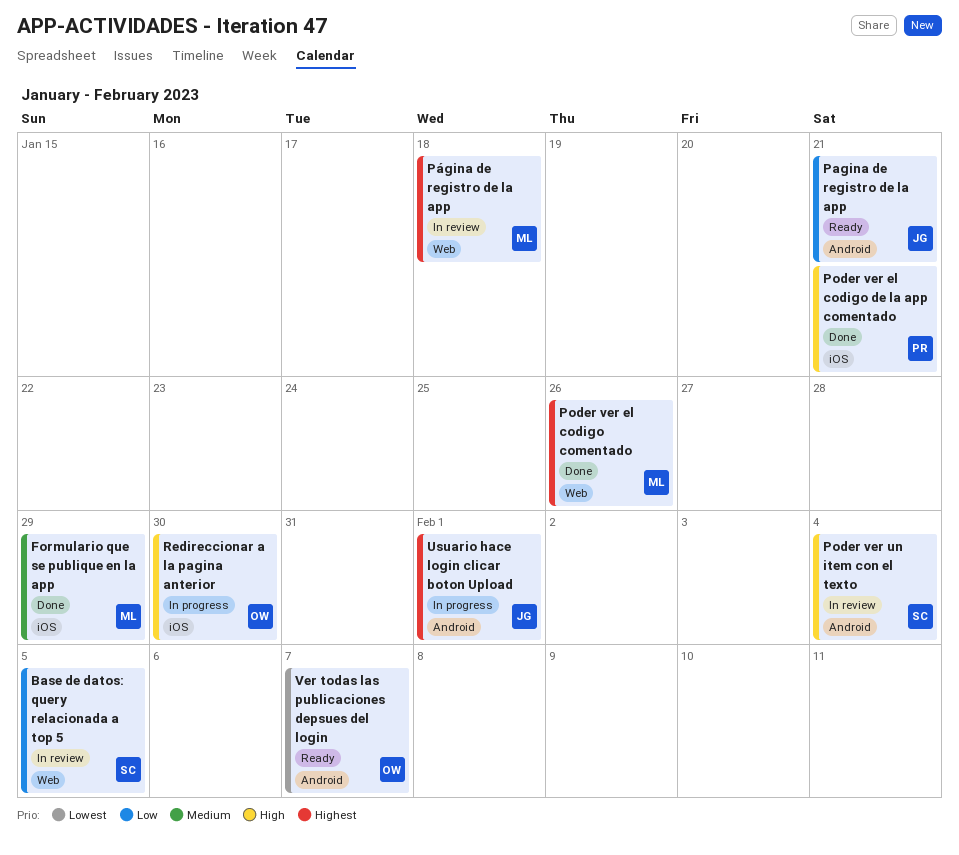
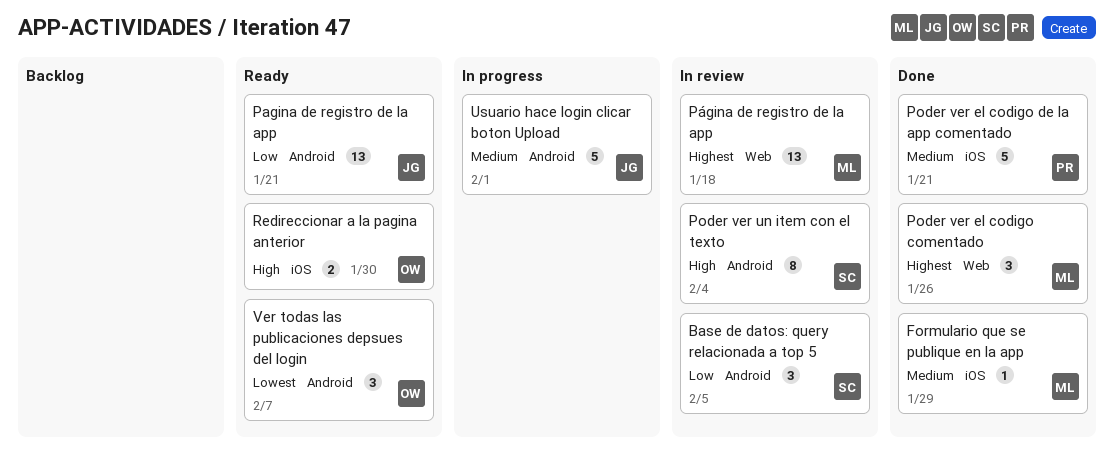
Base de datos: query relacionada a top 5, label: Web -> Android
Poder ver el codigo de la app comentado, priority: High -> Medium
Redireccionar a la pagina anterior, status: In progress -> Ready
Usuario hace login clicar boton Upload, priority: Highest -> Medium

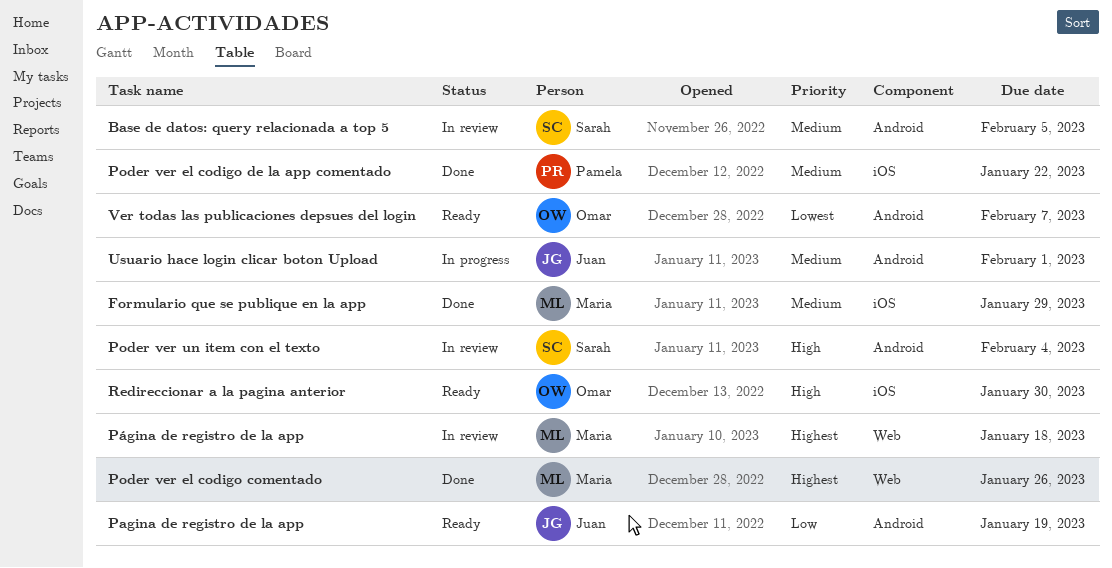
Base de datos: query relacionada a top 5, priority: Low -> Medium
Pagina de registro de la app, due: Jan 21 -> Jan 19
Poder ver el codigo de la app comentado, due: Jan 21 -> Jan 22

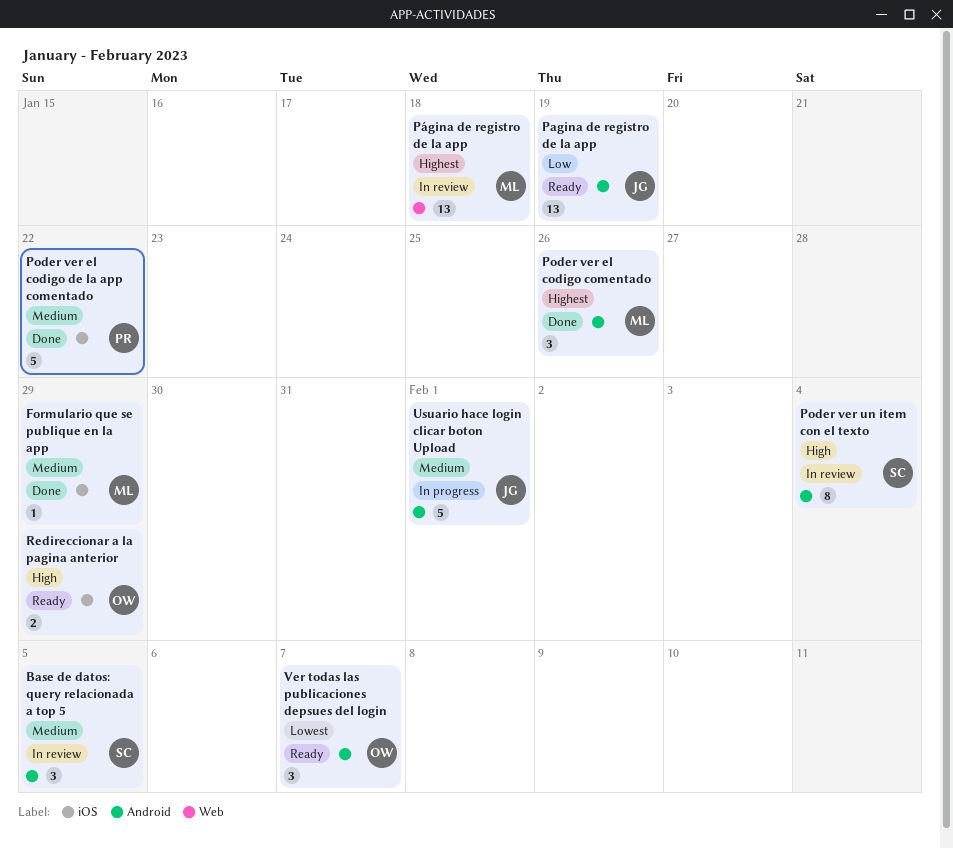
Poder ver el codigo comentado, label: Web -> Android
Redireccionar a la pagina anterior, due: Jan 30 -> Jan 29

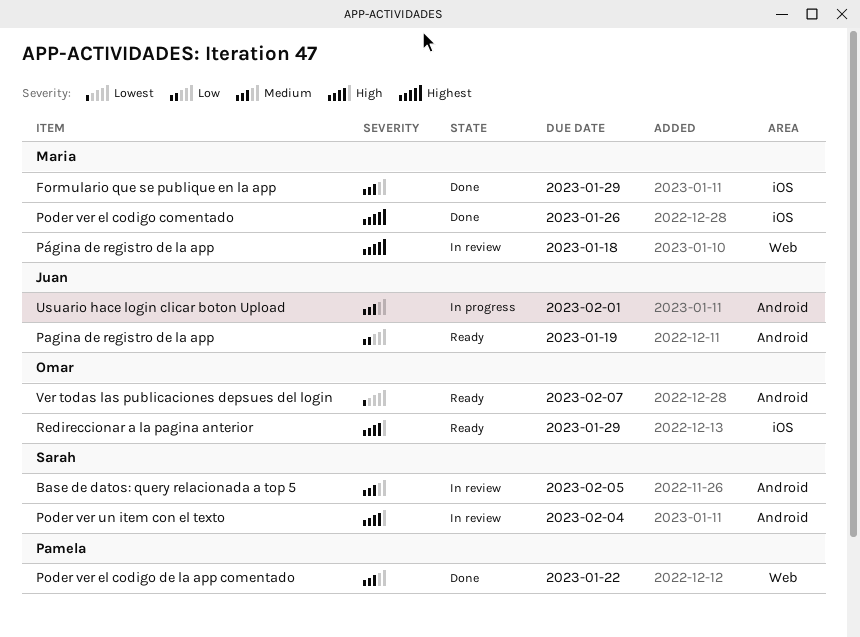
Poder ver el codigo comentado, label: Android -> iOS
Poder ver el codigo de la app comentado, label: iOS -> Web

